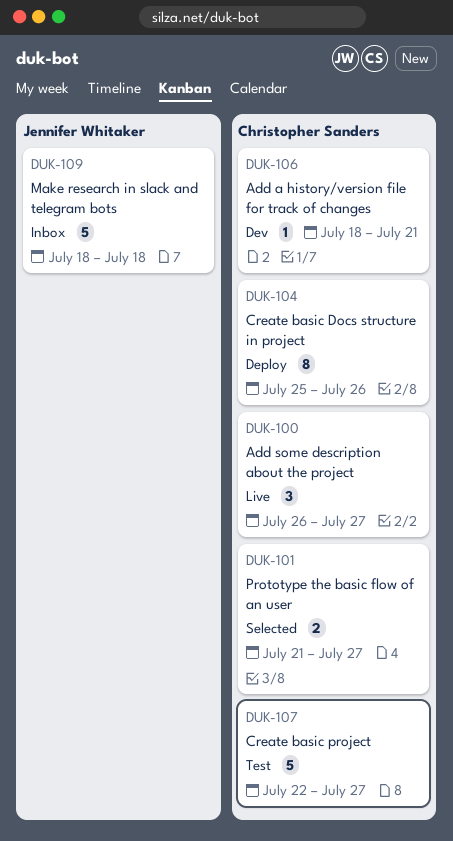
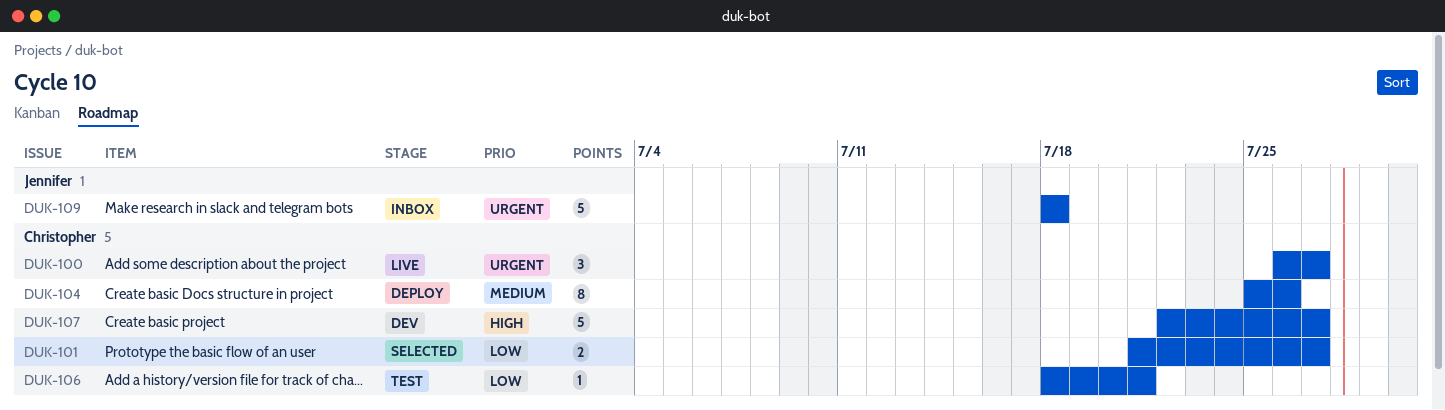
DUK-106, status: Dev -> Test
DUK-107, status: Test -> Dev

